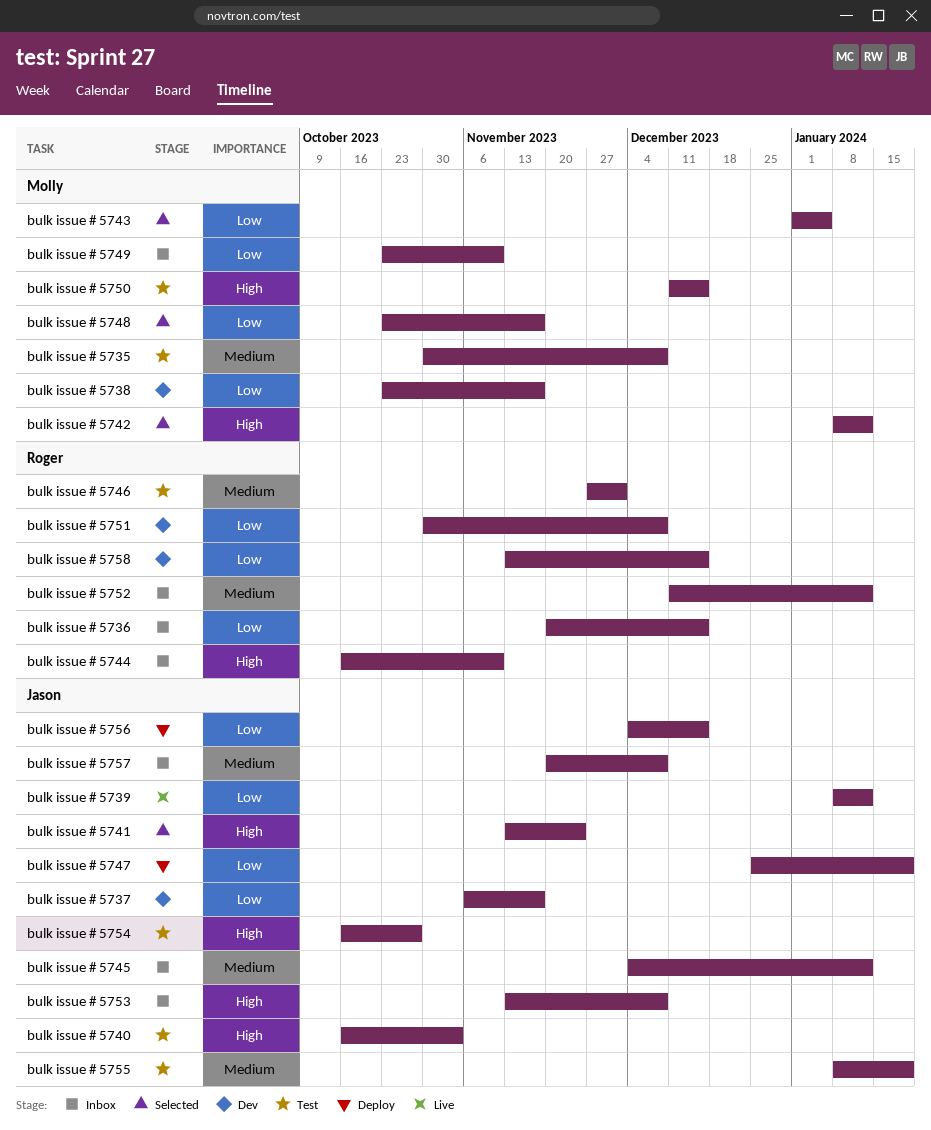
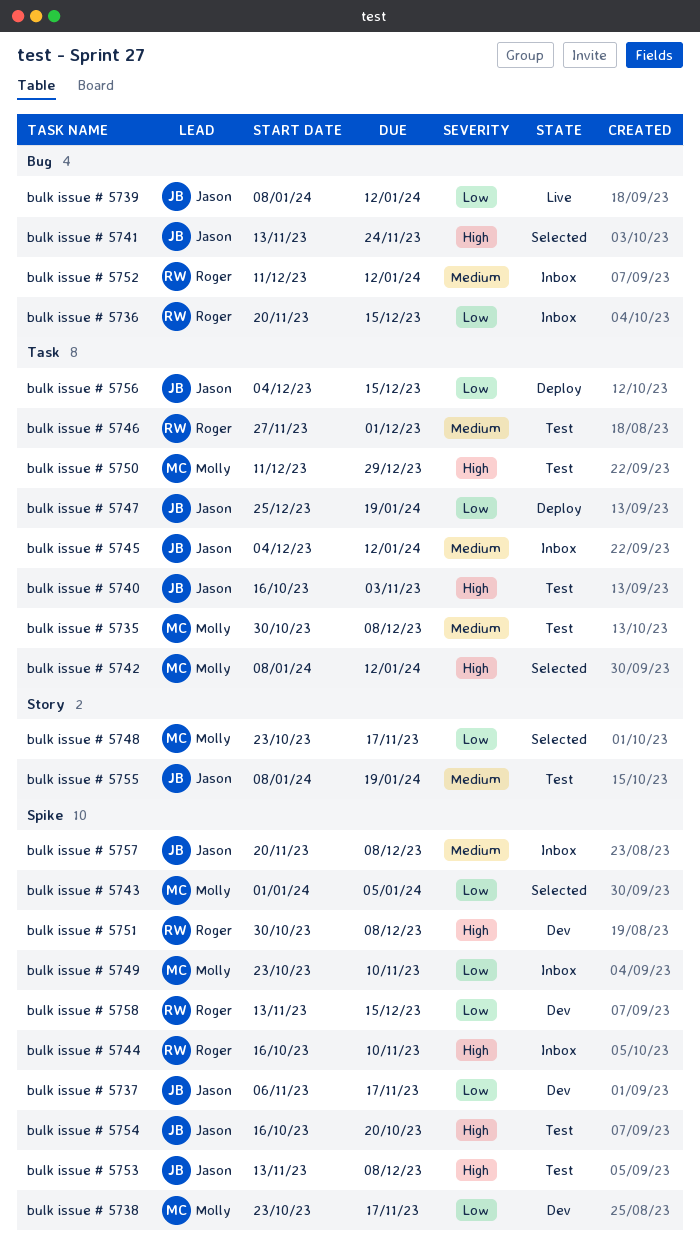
bulk issue # 5750, due: Dec 15 -> Dec 29
bulk issue # 5751, priority: Low -> High
bulk issue # 5753, status: Inbox -> Test
bulk issue # 5754, due: Oct 27 -> Oct 20

